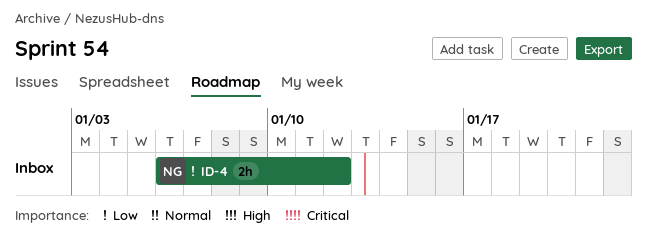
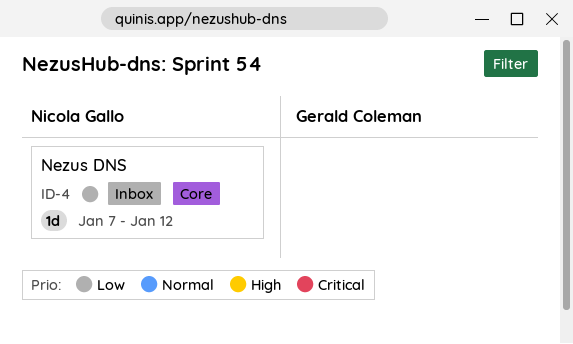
ID-4, estimate: 2h -> 1d
ID-4, start: Jan 6 -> Jan 7

